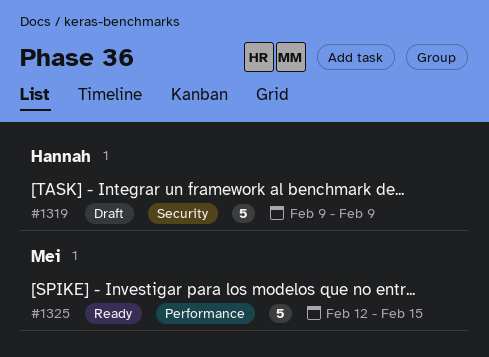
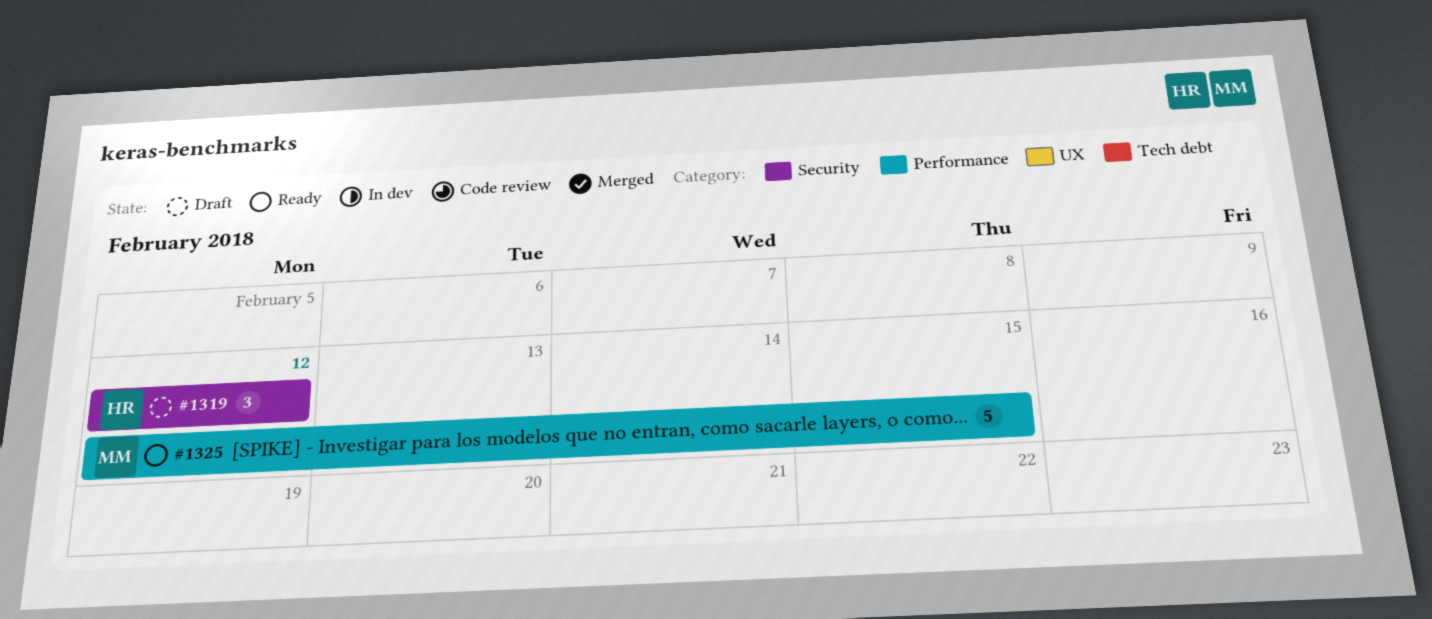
#1319, estimate: 5 -> 3
#1319, start: Feb 9 -> Feb 12
#1319, due: Feb 9 -> Feb 12

